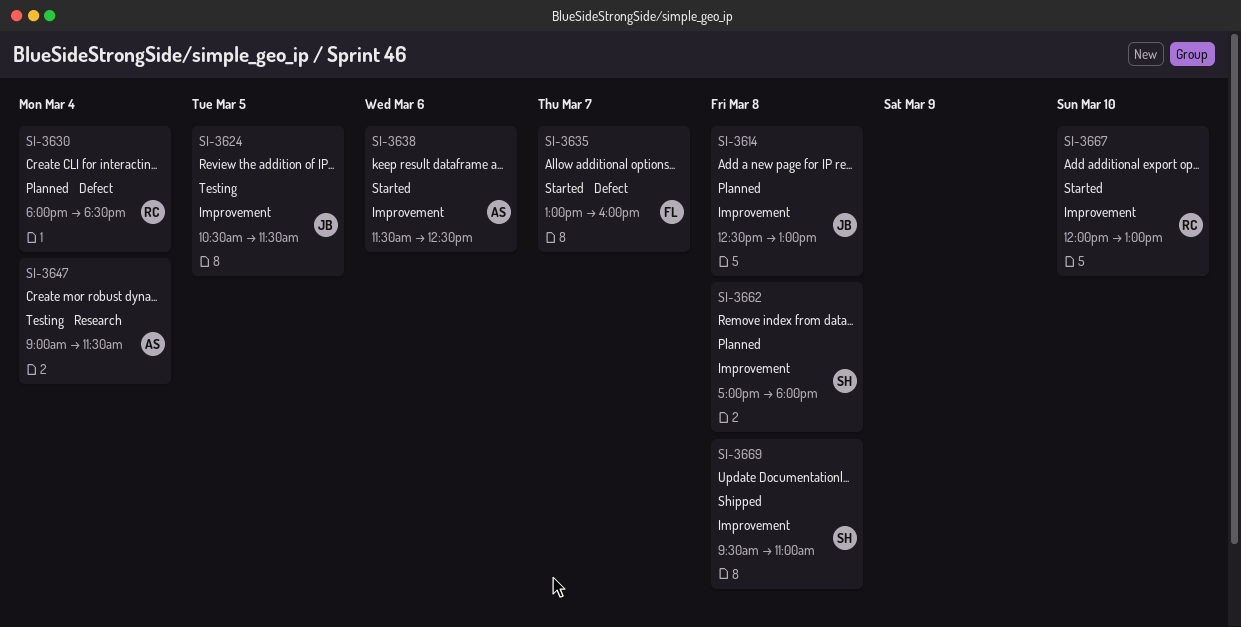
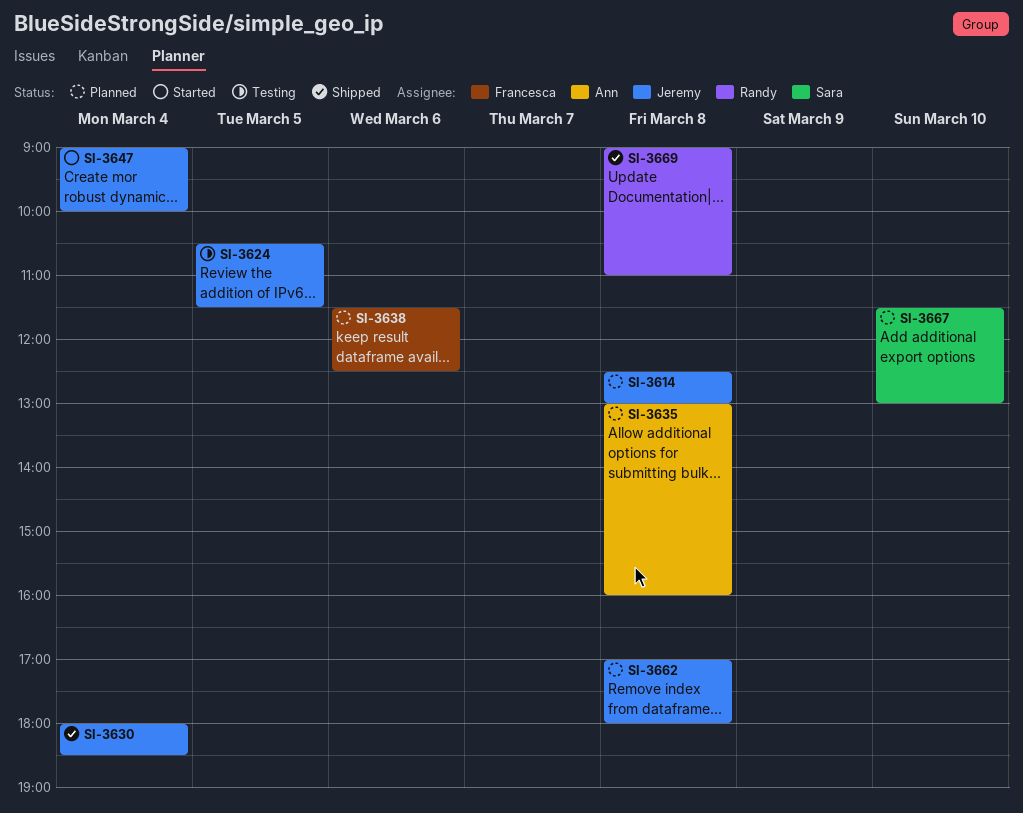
SI-3630, status: Planned -> Shipped
SI-3630, owner: Randy -> Jeremy
SI-3635, status: Started -> Planned
SI-3635, owner: Francesca -> Ann
SI-3635, day: Mar 7 -> Mar 8
SI-3638, status: Started -> Planned
SI-3638, owner: Ann -> Francesca
SI-3647, status: Testing -> Started
SI-3647, owner: Ann -> Jeremy
SI-3647, ends: 11:30 -> 10:00
SI-3662, owner: Sara -> Jeremy
SI-3667, status: Started -> Planned
SI-3667, owner: Randy -> Sara
SI-3667, begins: 12:00 -> 11:30
SI-3669, owner: Sara -> Randy
SI-3669, begins: 09:30 -> 09:00

